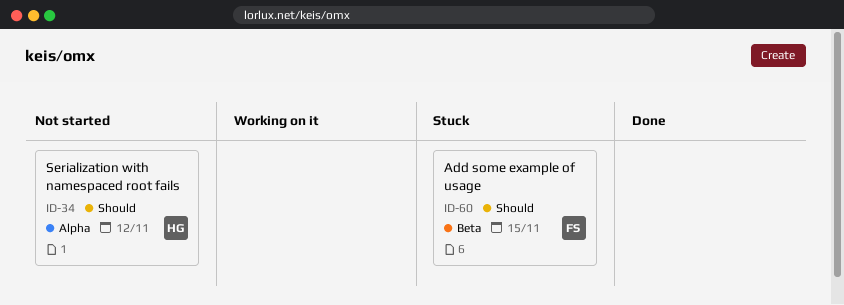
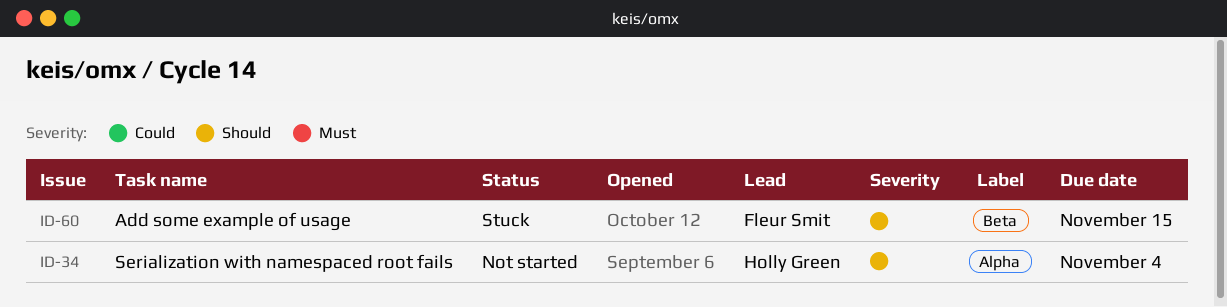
ID-34, due: Nov 12 -> Nov 4

